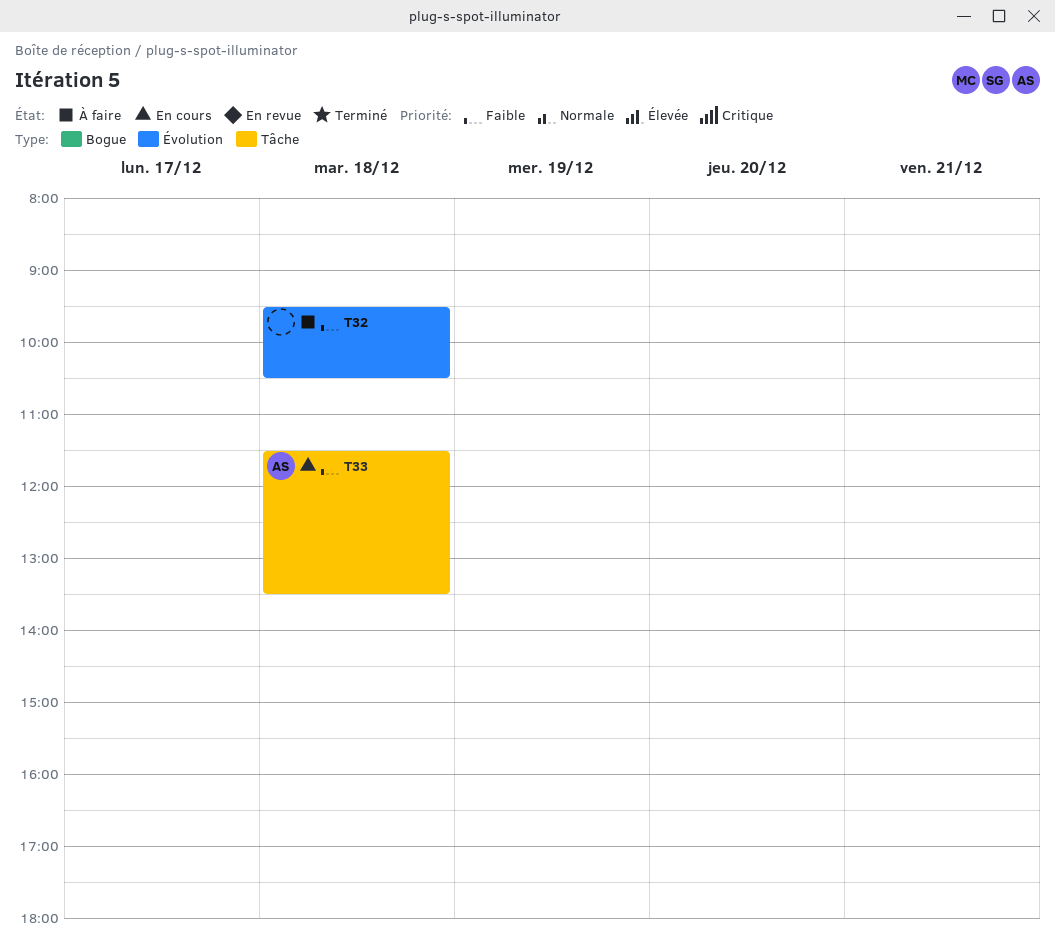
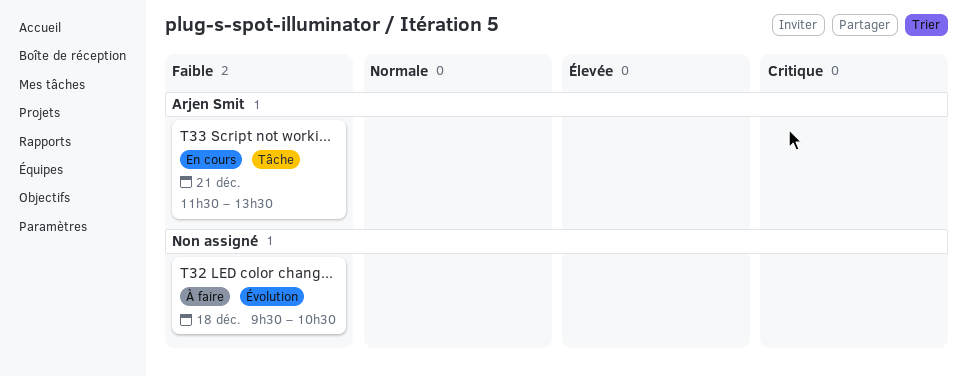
T33, day: Dec 18 -> Dec 21

